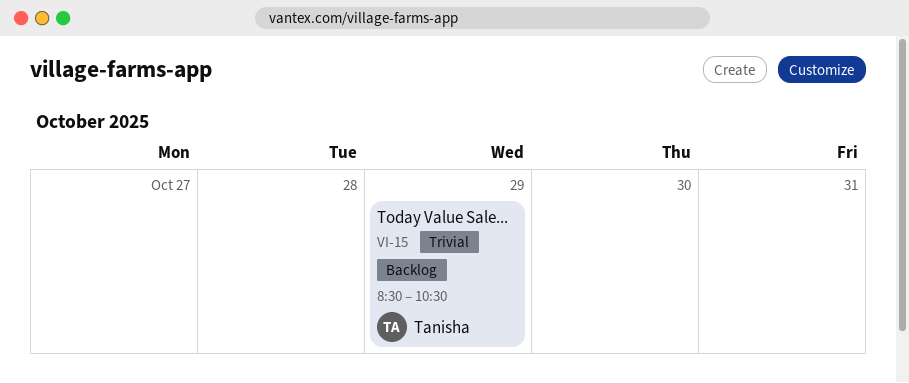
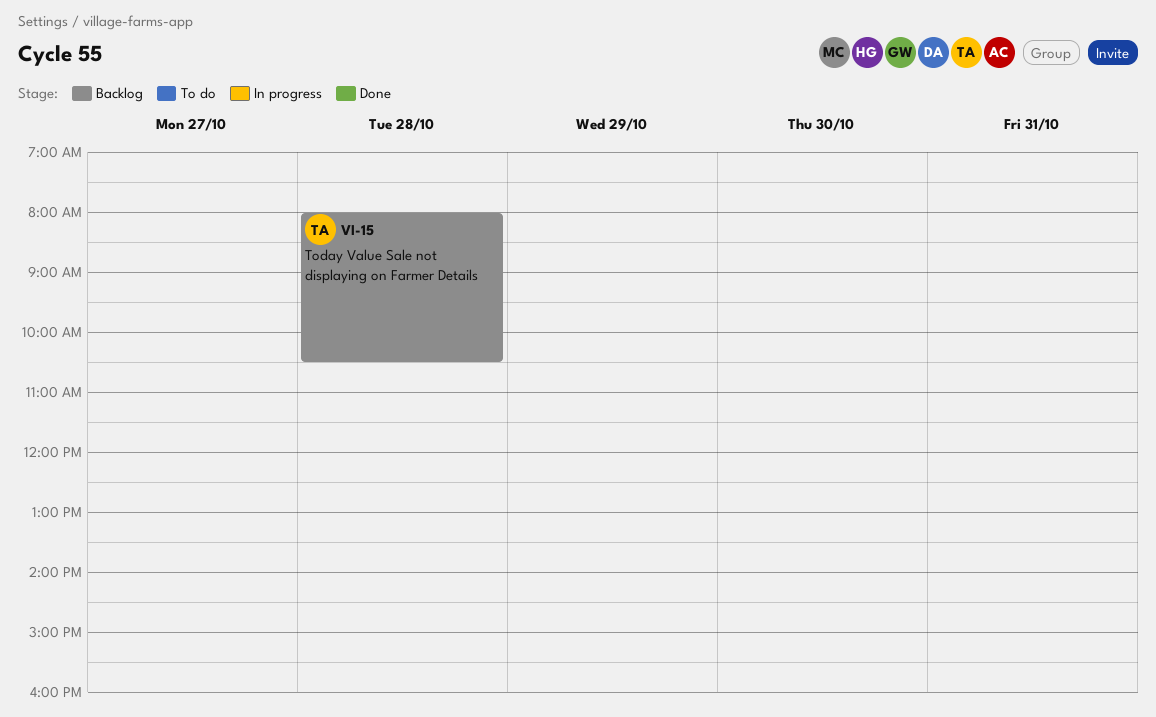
VI-15, day: Oct 29 -> Oct 28
VI-15, begins: 08:30 -> 08:00

